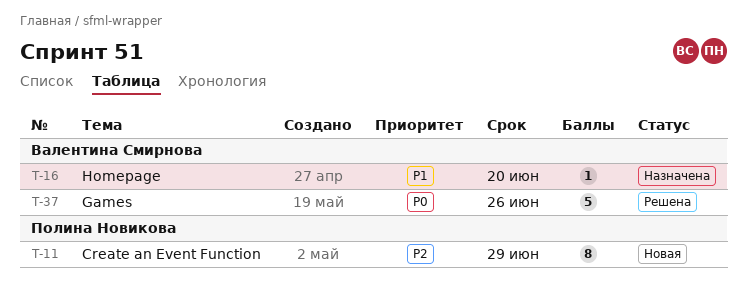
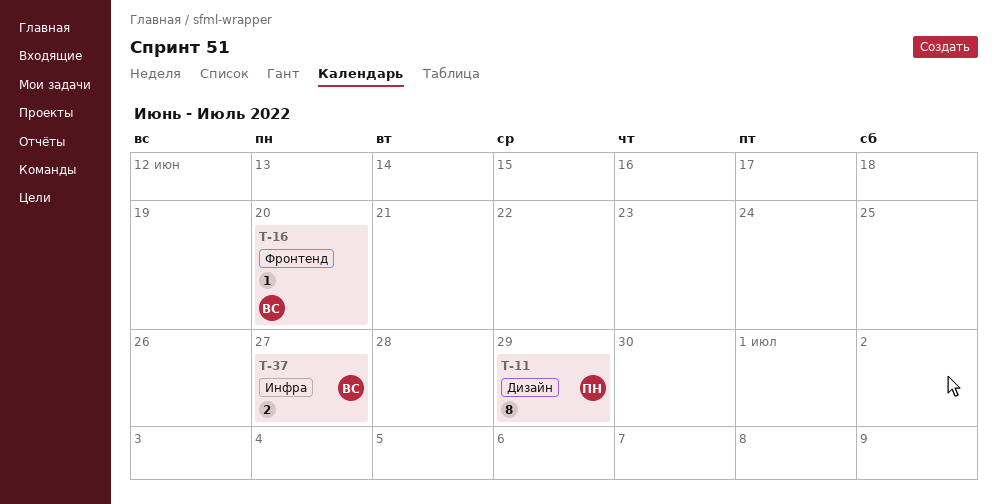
T-37, estimate: 5 -> 2
T-37, due: Jun 26 -> Jun 27

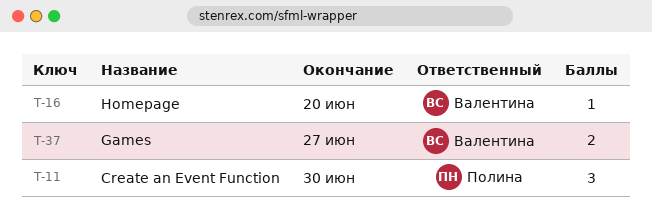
T-11, estimate: 8 -> 3
T-11, due: Jun 29 -> Jun 30

